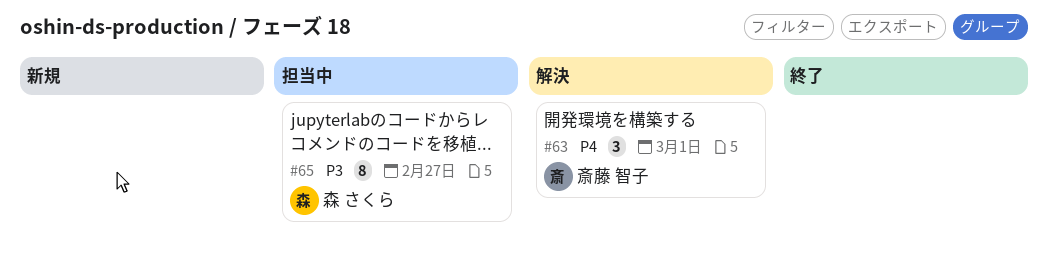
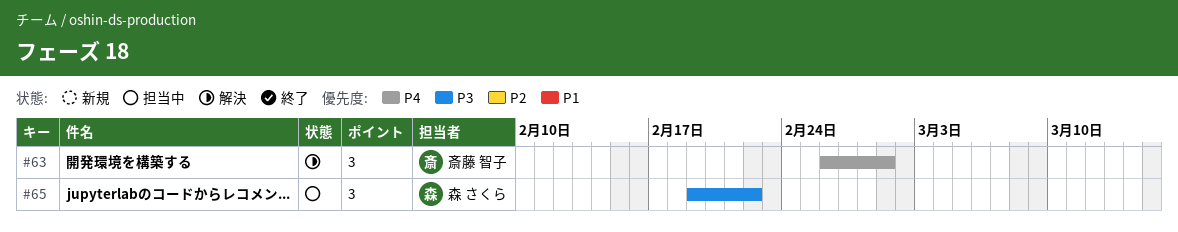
#65, estimate: 8 -> 3
#65, due: Feb 27 -> Feb 22

